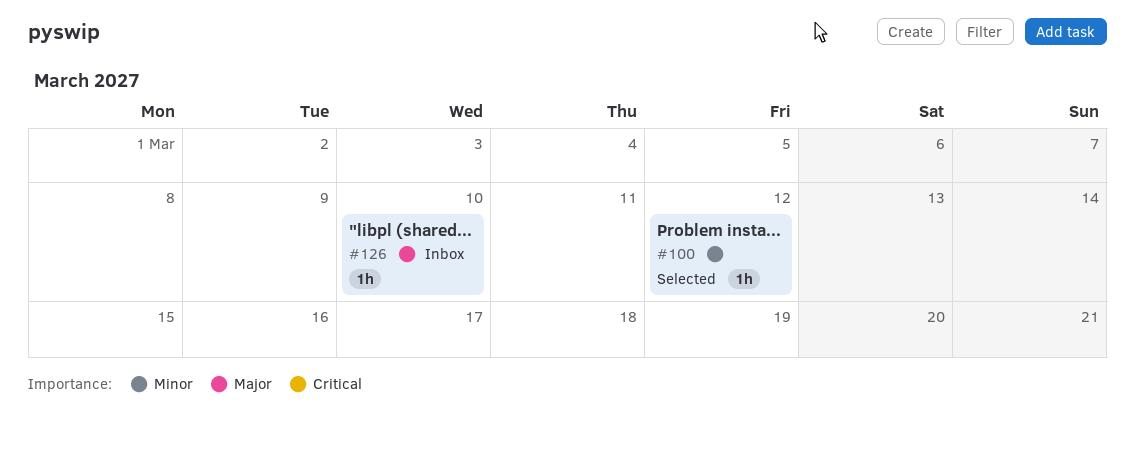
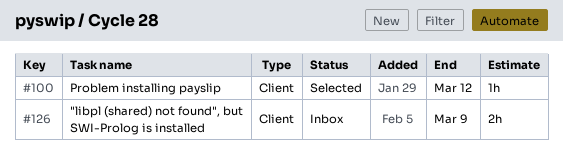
#126, estimate: 1h -> 2h
#126, due: Mar 10 -> Mar 9

